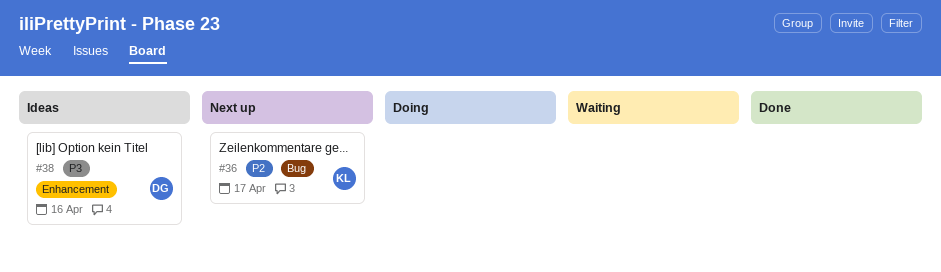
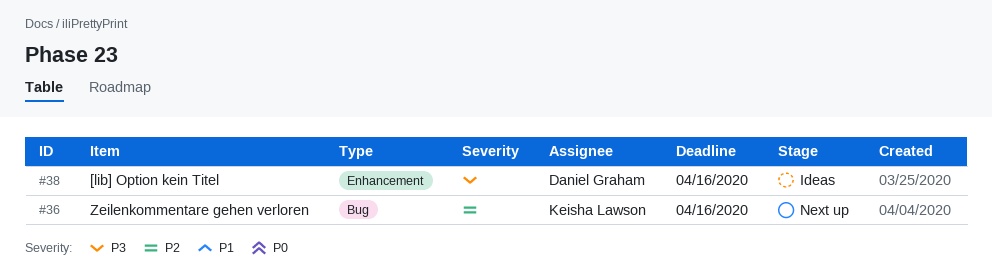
#36, due: Apr 17 -> Apr 16

